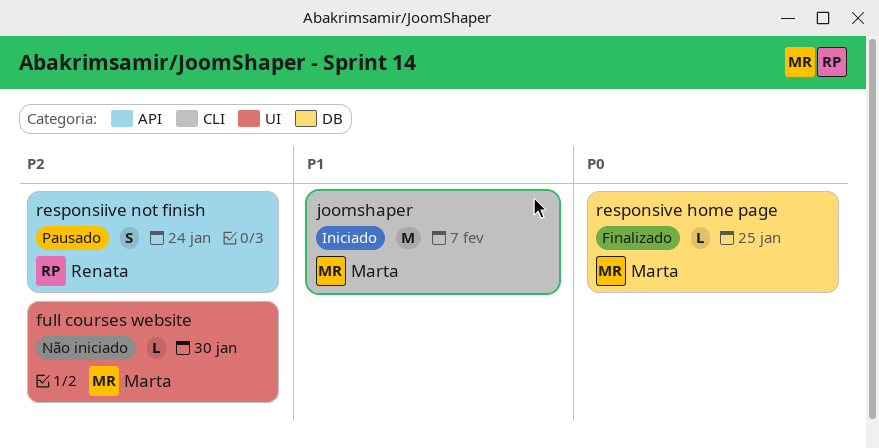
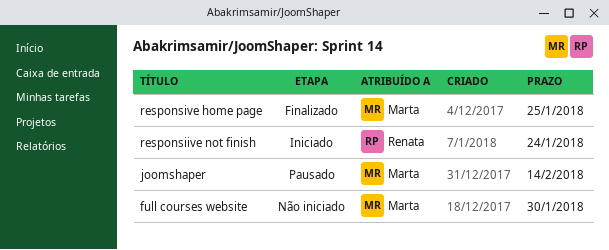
joomshaper, status: Iniciado -> Pausado
joomshaper, due: Feb 7 -> Feb 14
responsiive not finish, status: Pausado -> Iniciado

